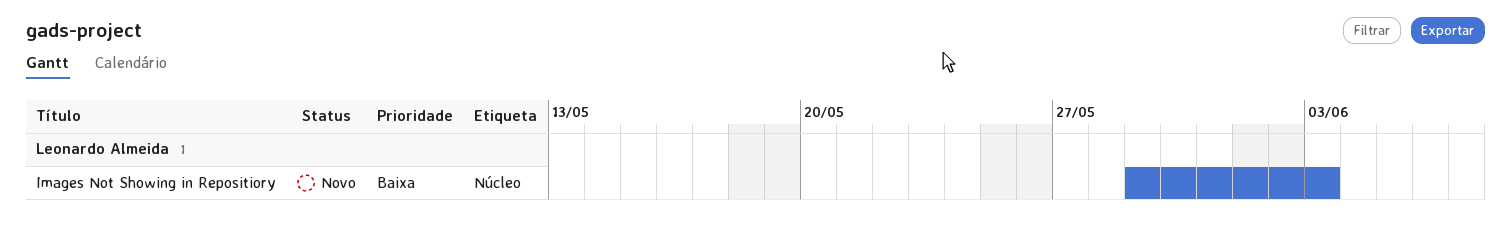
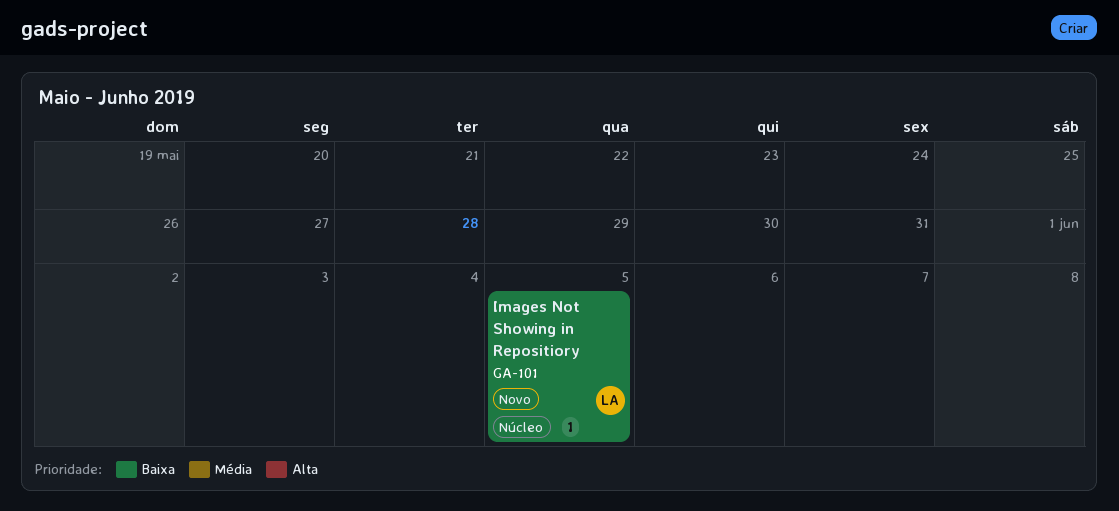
Images Not Showing in Repositiory, due: Jun 3 -> Jun 5

